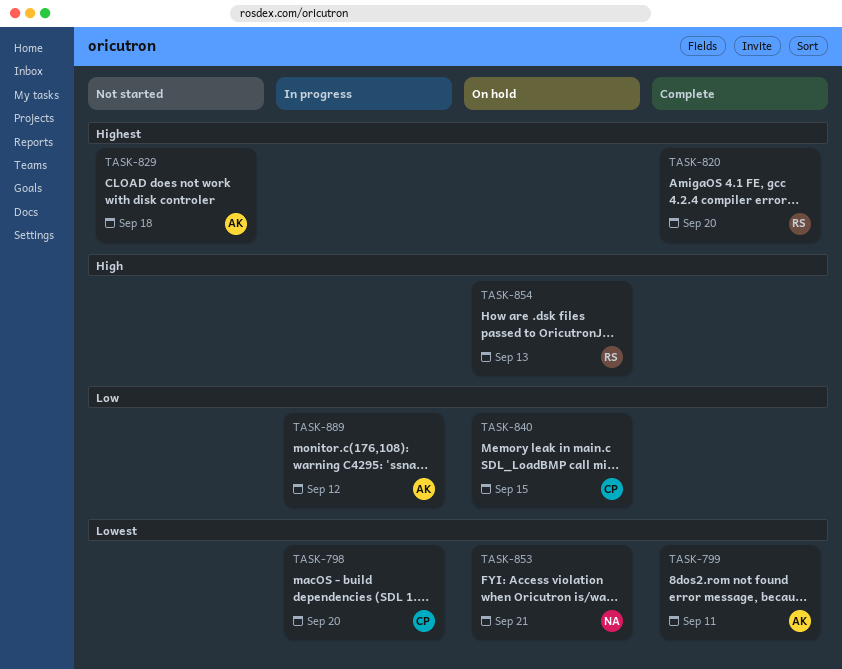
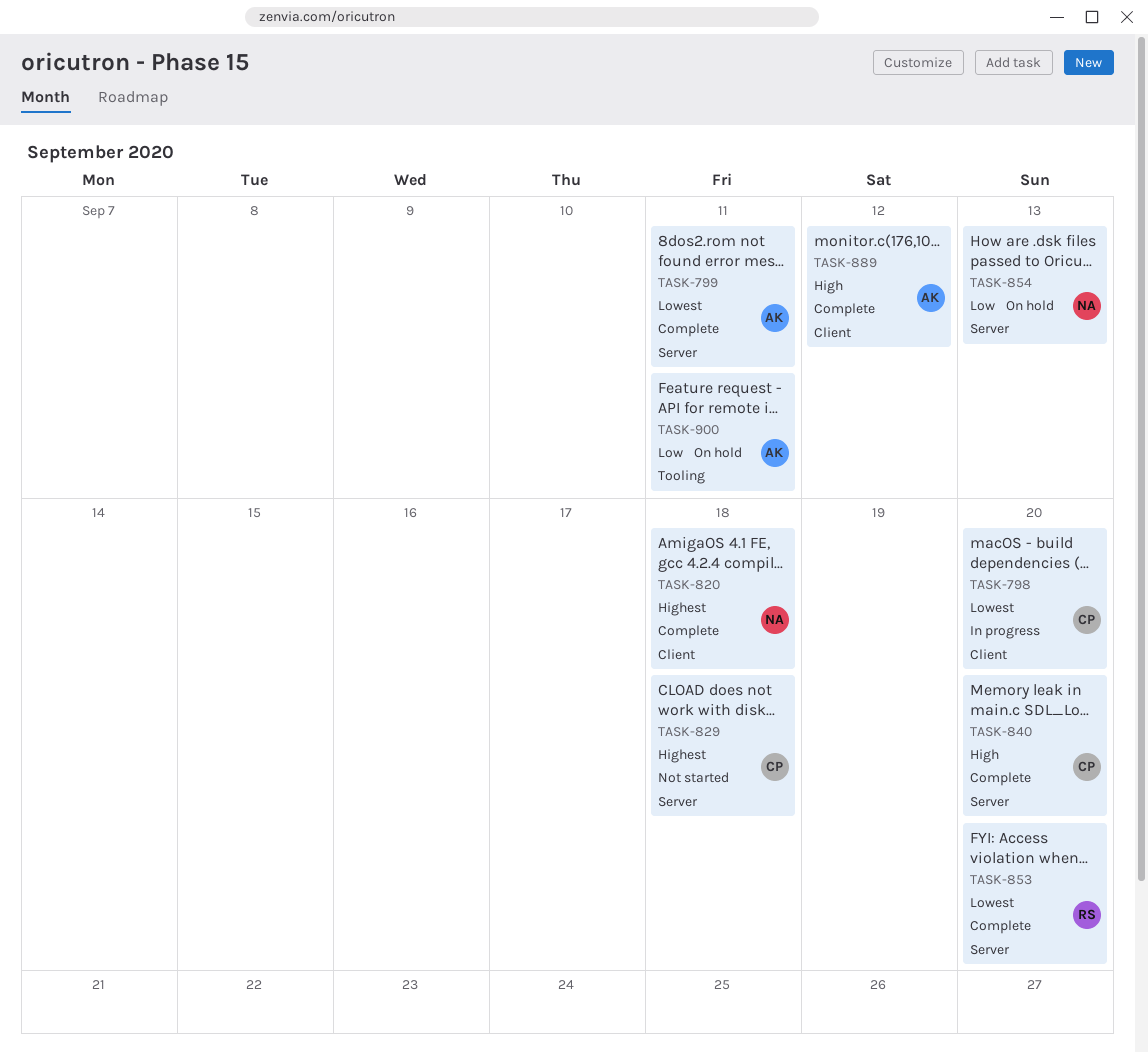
TASK-820, owner: RS -> NA
TASK-820, due: Sep 20 -> Sep 18
TASK-829, owner: AK -> CP
TASK-840, status: On hold -> Complete
TASK-840, priority: Low -> High
TASK-840, due: Sep 15 -> Sep 20
TASK-853, status: On hold -> Complete
TASK-853, owner: NA -> RS
TASK-853, due: Sep 21 -> Sep 20
TASK-854, owner: RS -> NA
TASK-854, priority: High -> Low
TASK-889, status: In progress -> Complete
TASK-889, priority: Low -> High
TASK-900: none -> present

